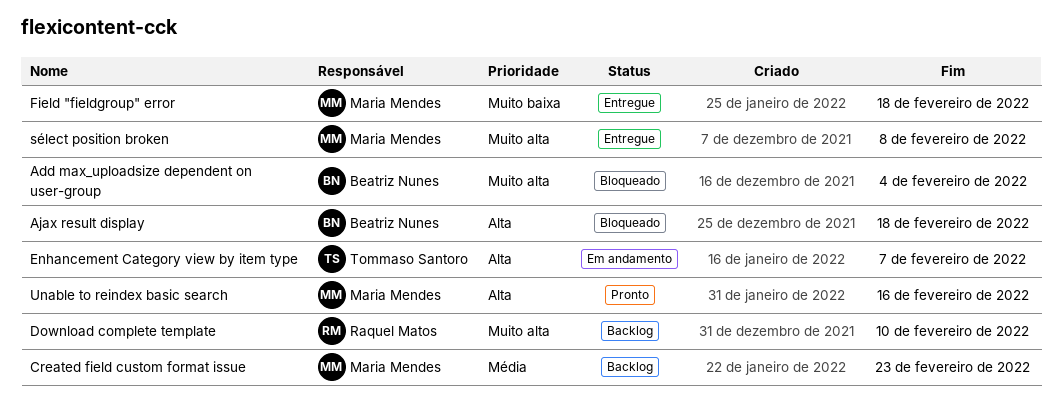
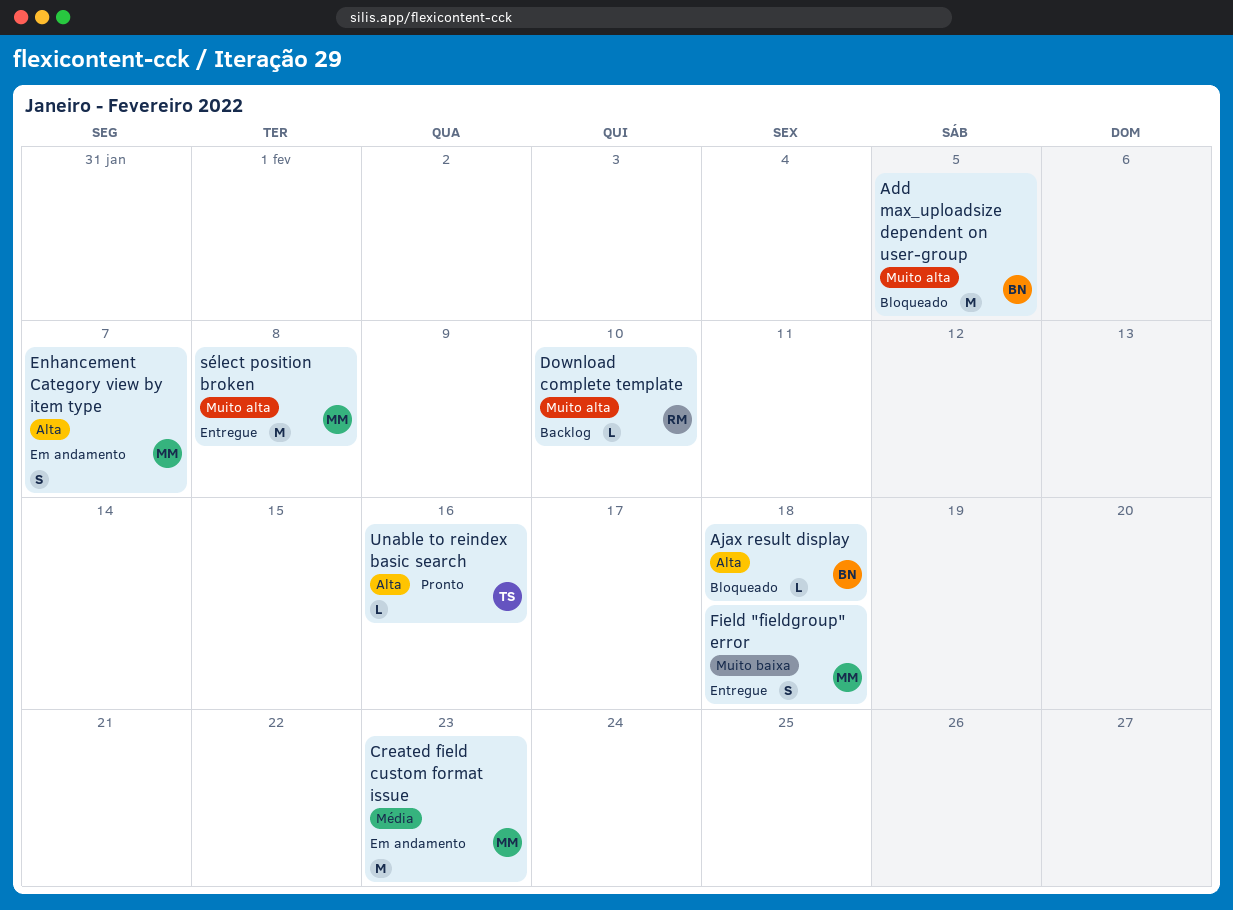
Add max_uploadsize dependent on user-group, due: Feb 4 -> Feb 5
Created field custom format issue, status: Backlog -> Em andamento
Enhancement Category view by item type, owner: Tommaso Santoro -> Maria Mendes
Unable to reindex basic search, owner: Maria Mendes -> Tommaso Santoro

